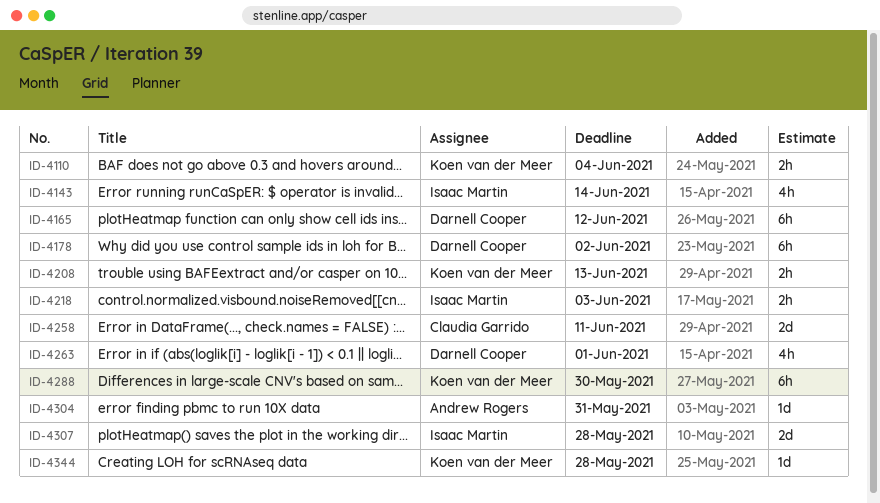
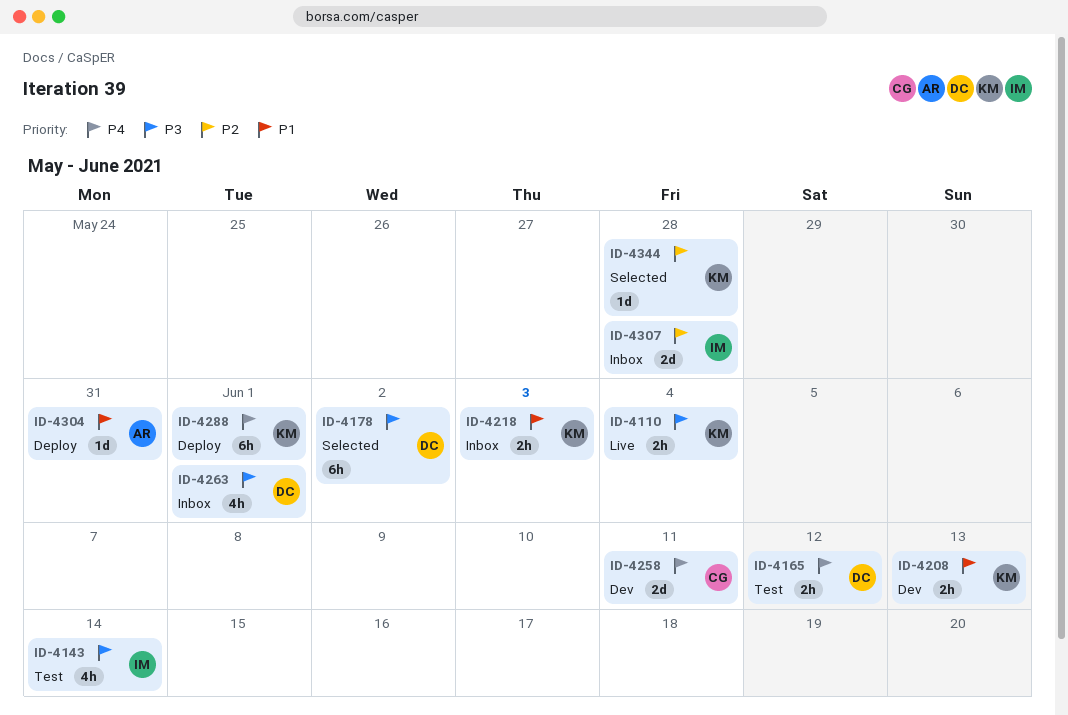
ID-4165, estimate: 6h -> 2h
ID-4218, owner: Isaac Martin -> Koen van der Meer
ID-4288, due: May 30 -> Jun 1

